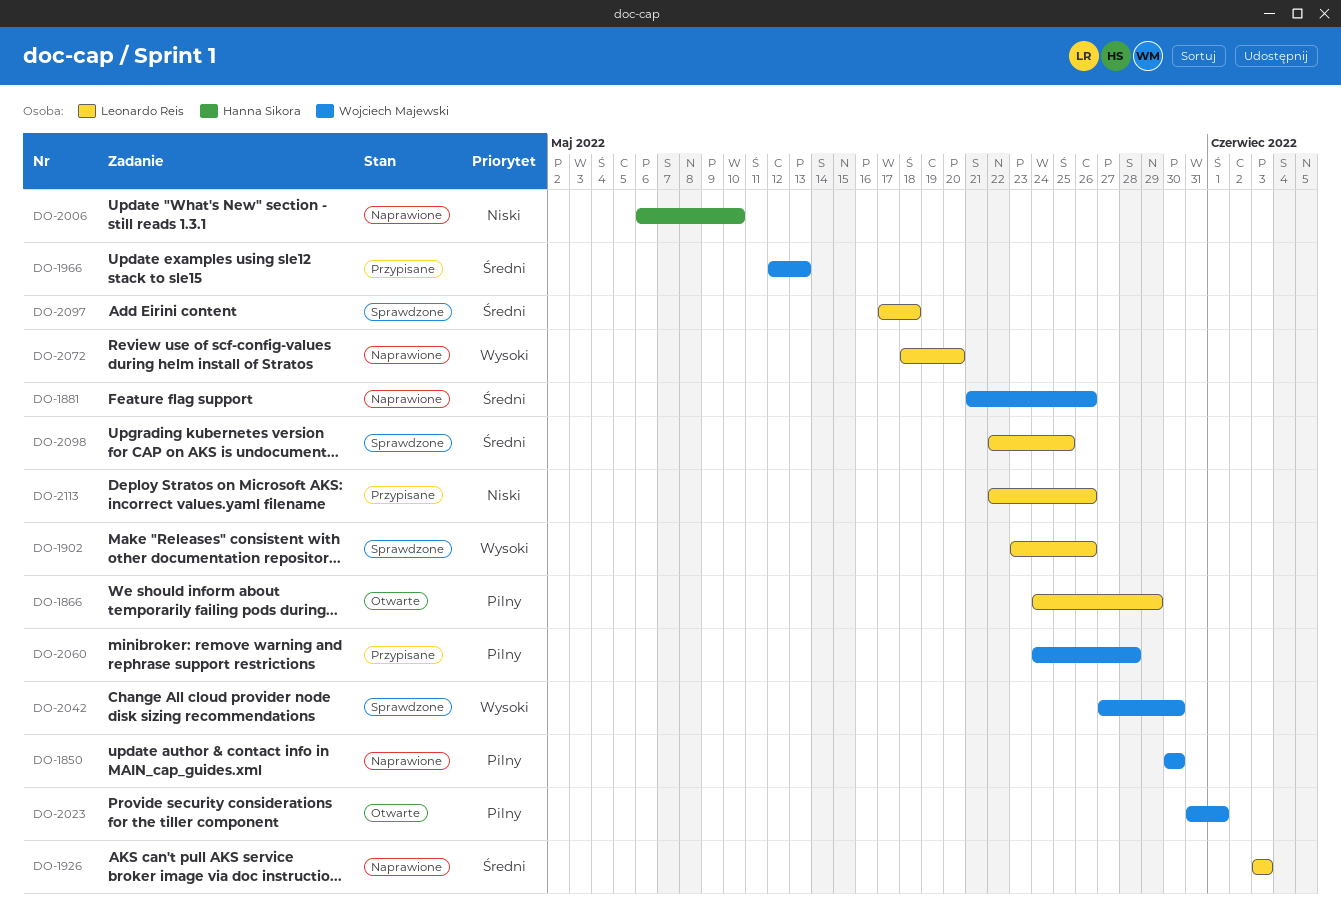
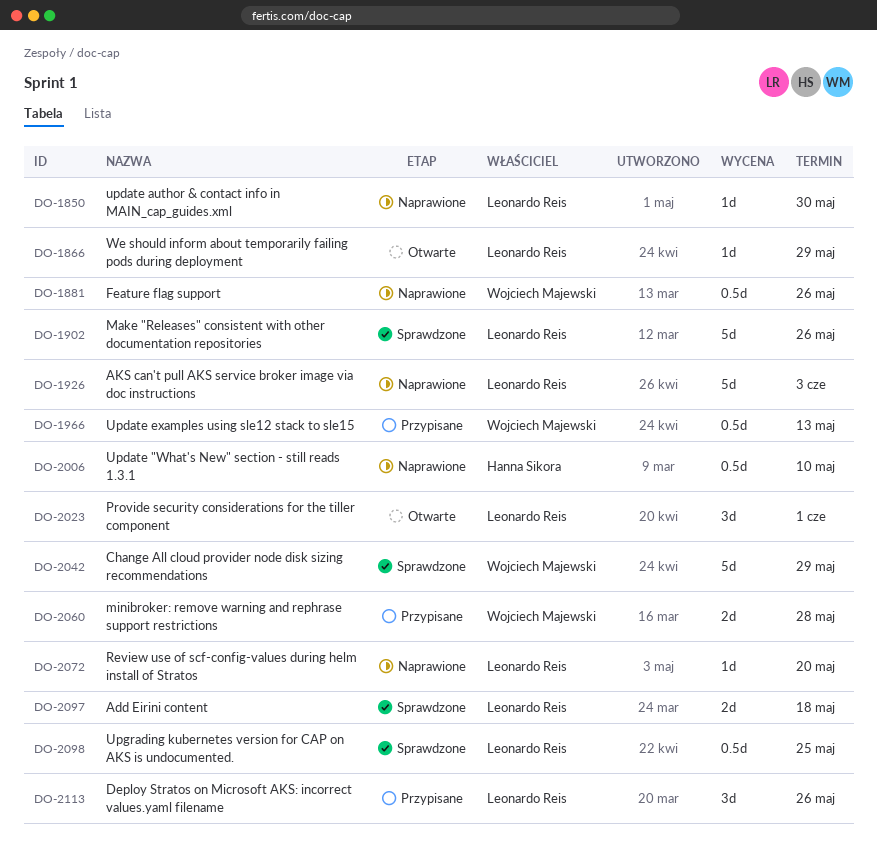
DO-1850, owner: Wojciech Majewski -> Leonardo Reis
DO-2023, owner: Wojciech Majewski -> Leonardo Reis
DO-2042, due: May 30 -> May 29

